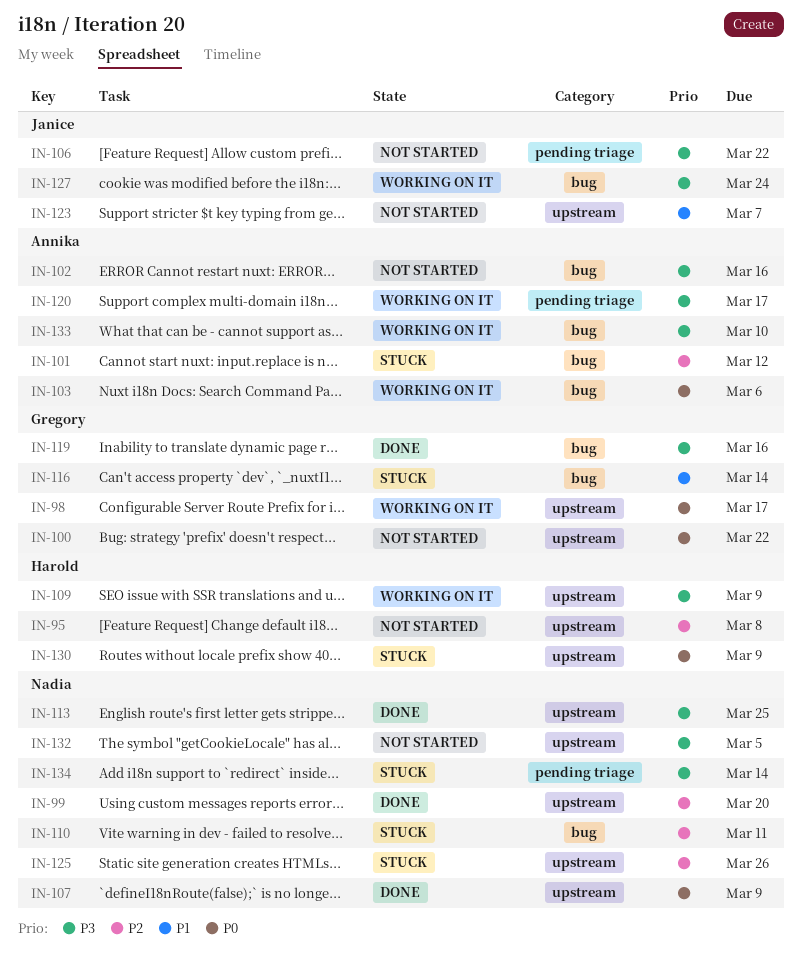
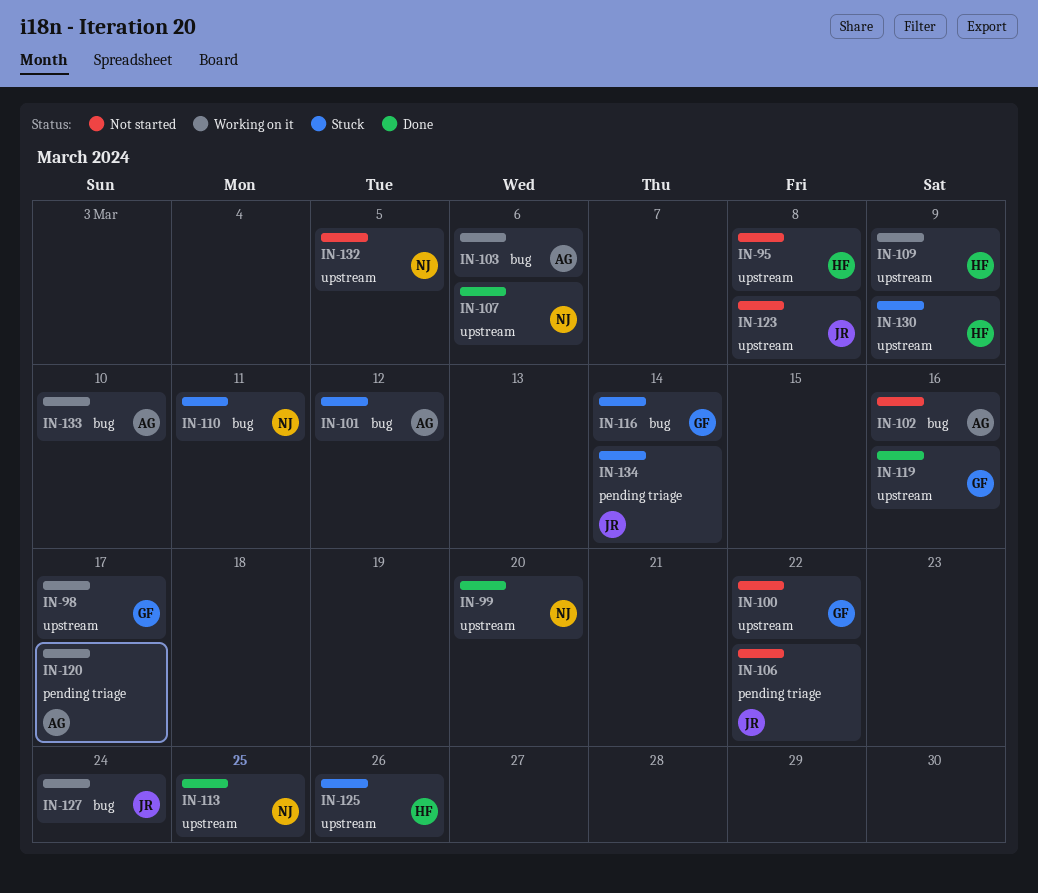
IN-107, due: Mar 9 -> Mar 6
IN-119, label: bug -> upstream
IN-123, due: Mar 7 -> Mar 8
IN-125, owner: Nadia -> Harold
IN-134, owner: Nadia -> Janice

